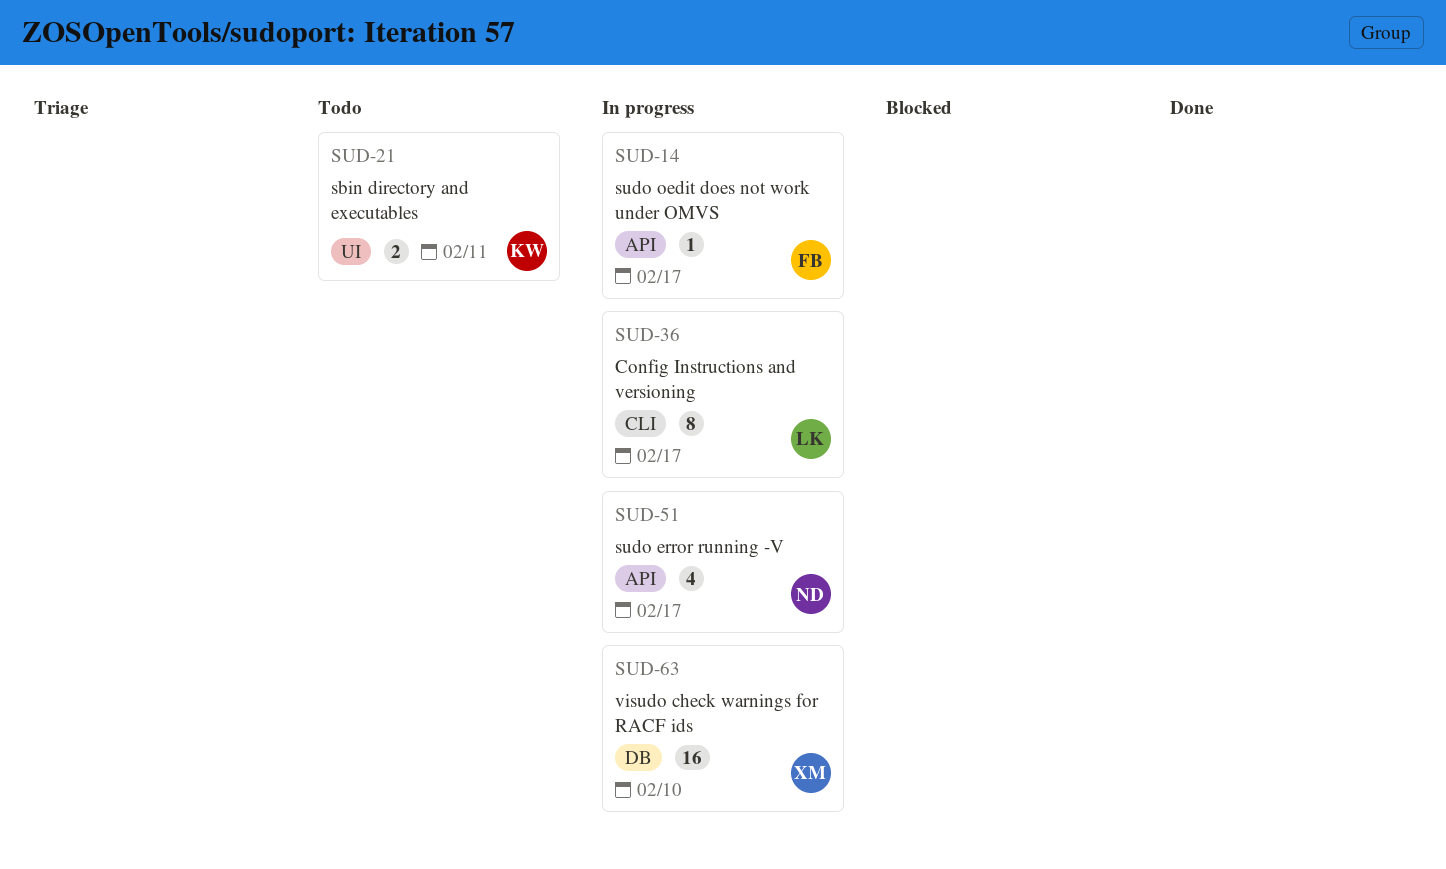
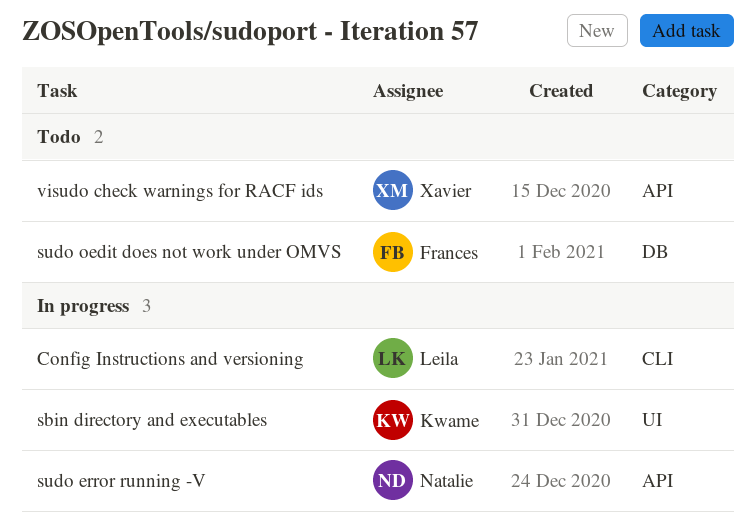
sbin directory and executables, status: Todo -> In progress
sudo oedit does not work under OMVS, status: In progress -> Todo
sudo oedit does not work under OMVS, label: API -> DB
visudo check warnings for RACF ids, status: In progress -> Todo
visudo check warnings for RACF ids, label: DB -> API

